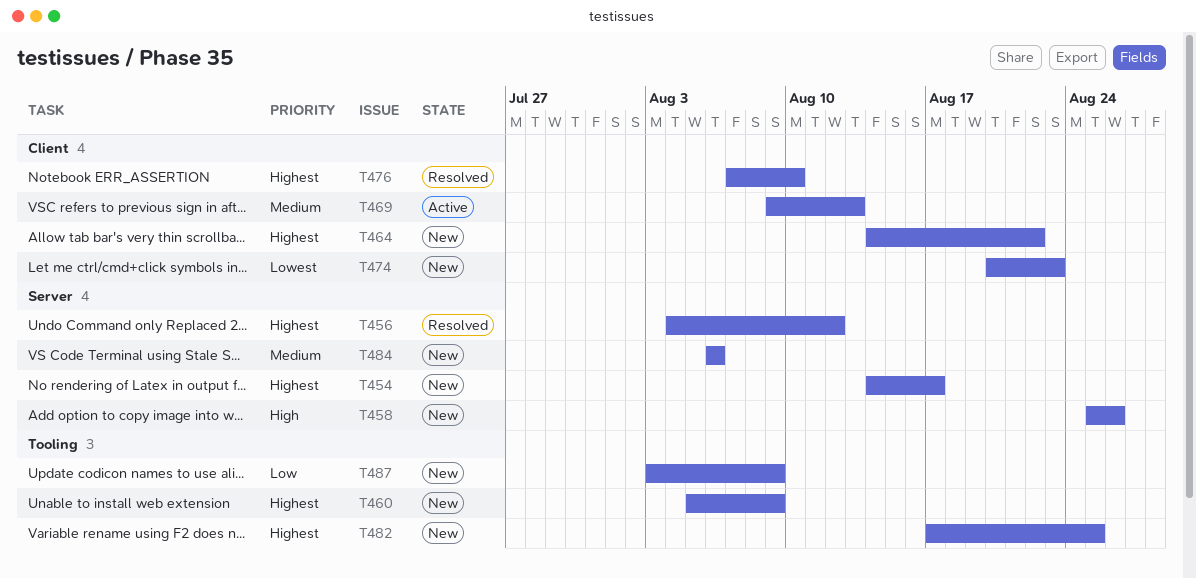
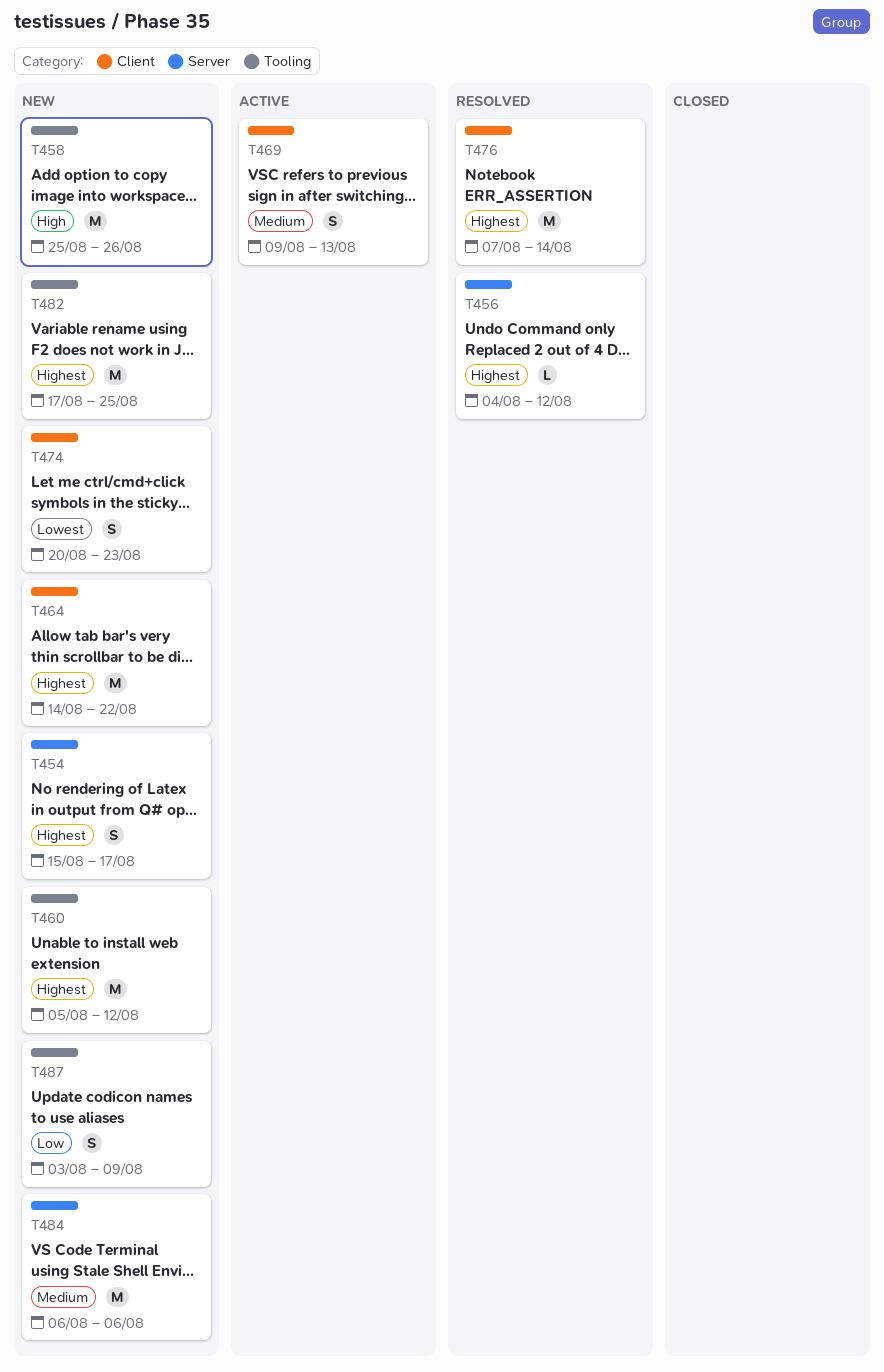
T454, start: Aug 14 -> Aug 15
T458, label: Server -> Tooling
T460, due: Aug 9 -> Aug 12
T476, due: Aug 10 -> Aug 14

